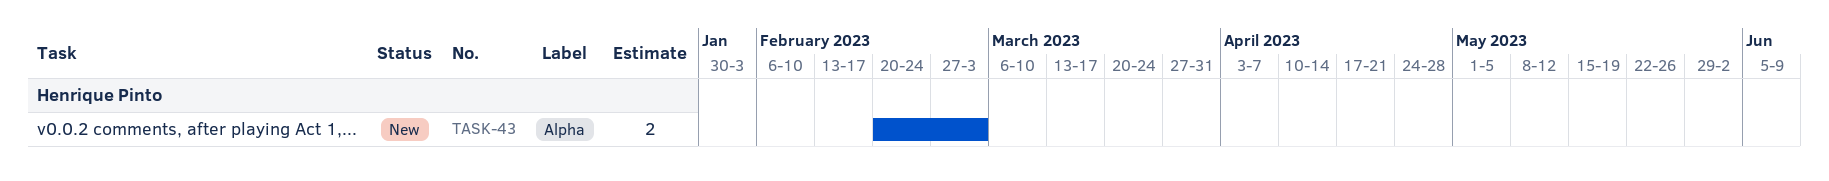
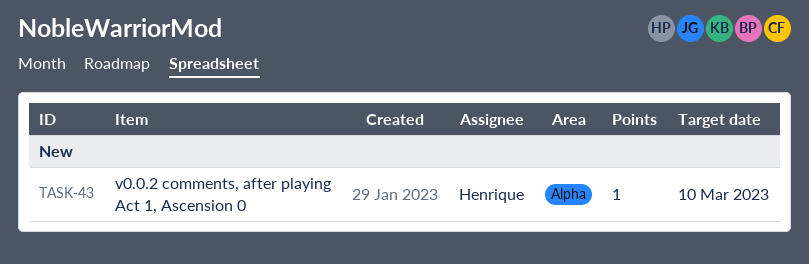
TASK-43, estimate: 2 -> 1
TASK-43, due: Mar 3 -> Mar 10

